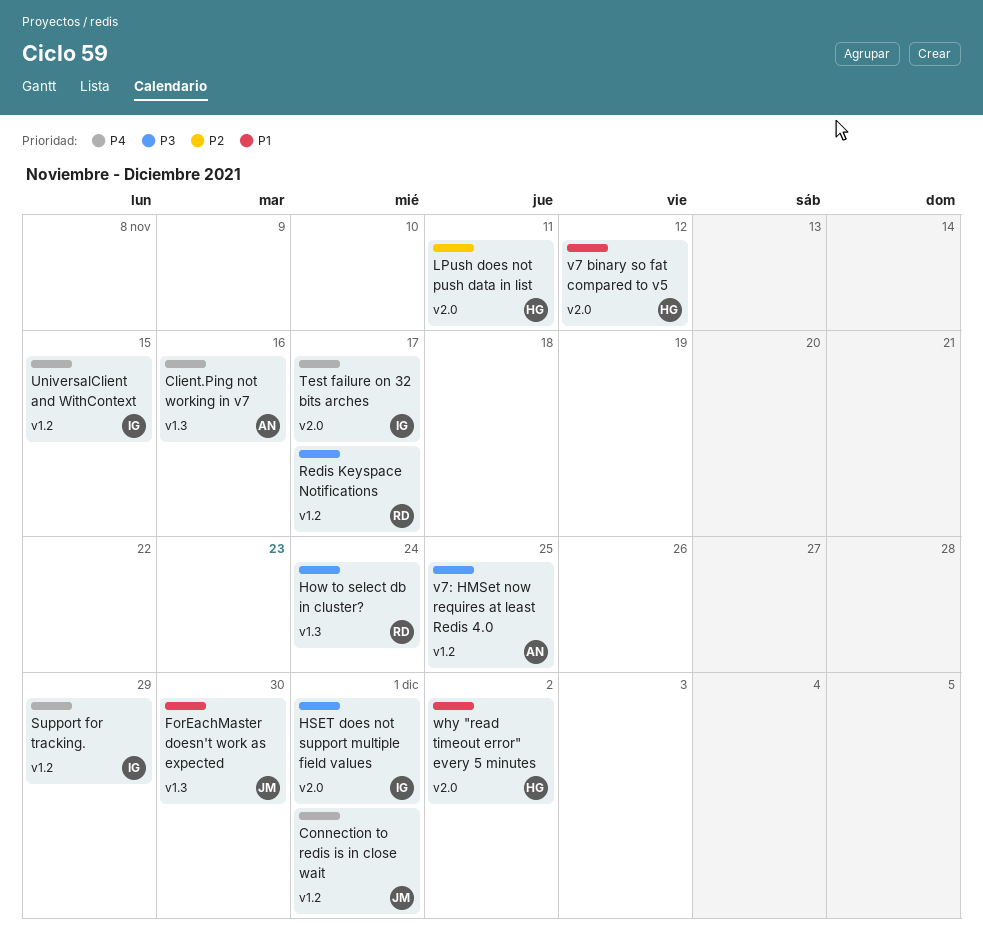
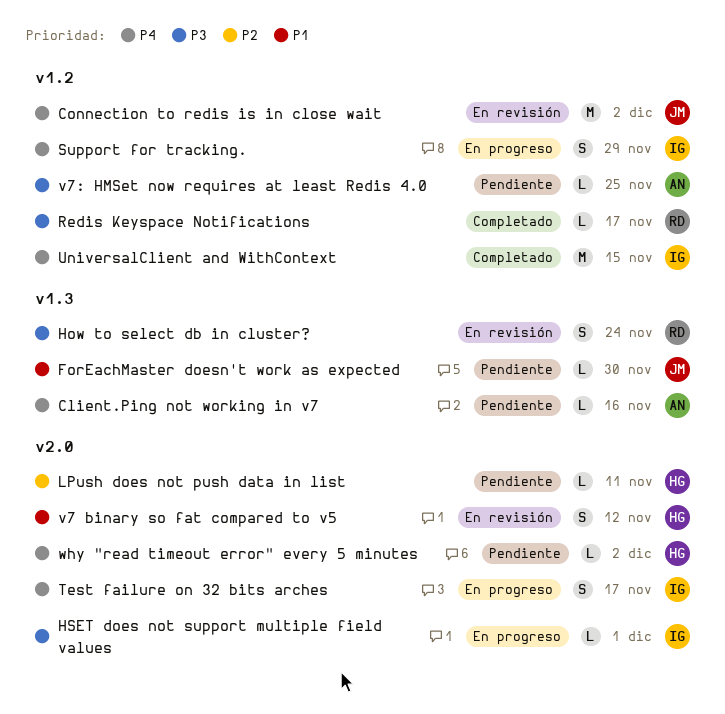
Connection to redis is in close wait, due: Dec 1 -> Dec 2
why "read timeout error" every 5 minutes, priority: P1 -> P4

